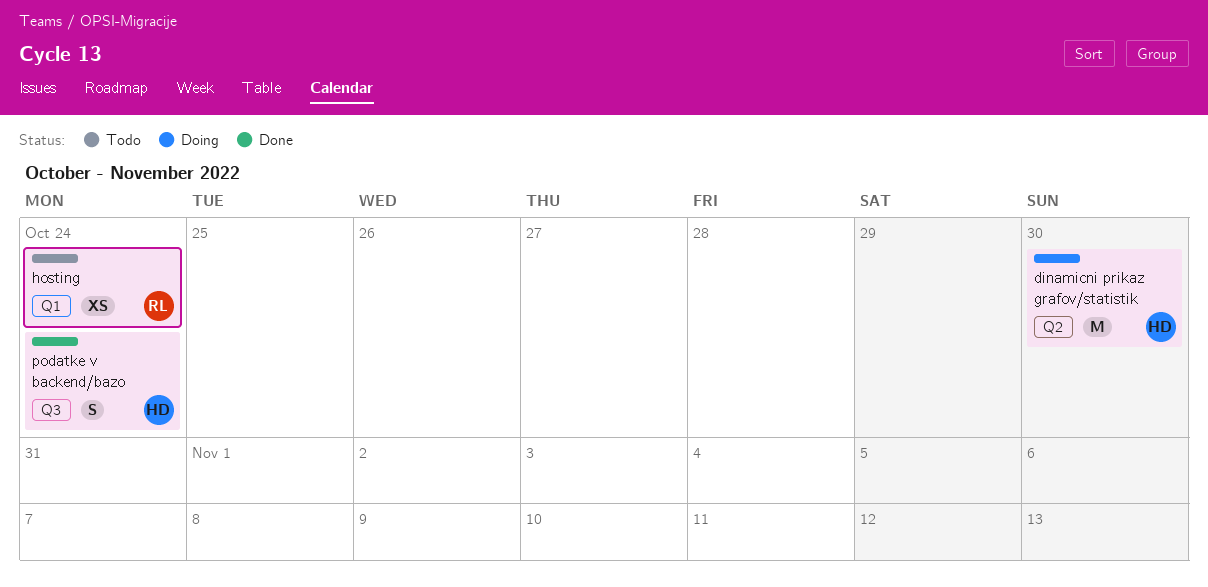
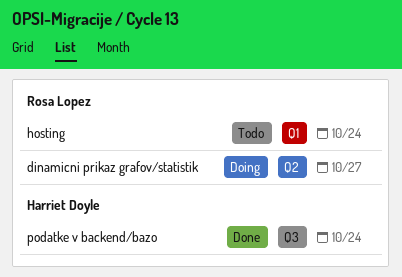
dinamicni prikaz grafov/statistik, owner: Harriet Doyle -> Rosa Lopez
dinamicni prikaz grafov/statistik, due: Oct 30 -> Oct 27

